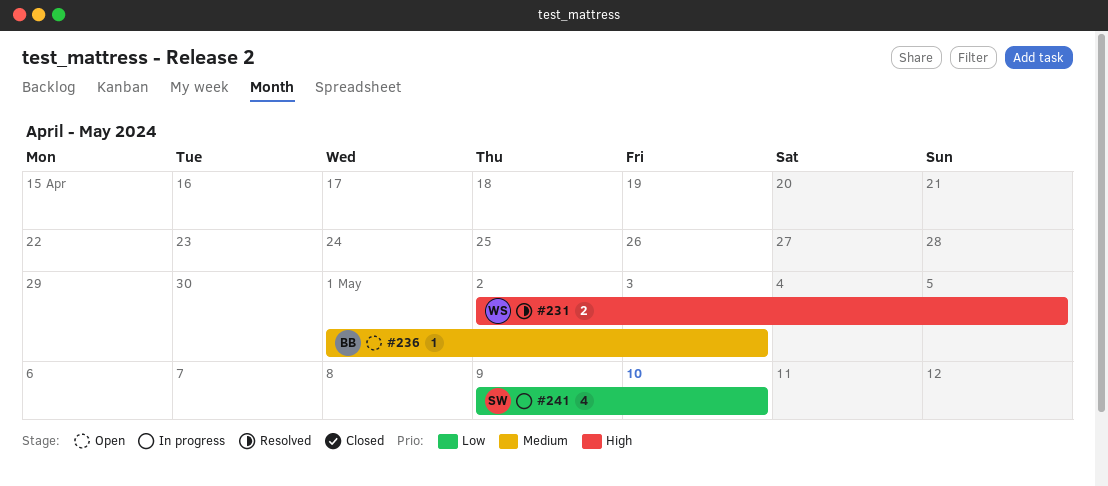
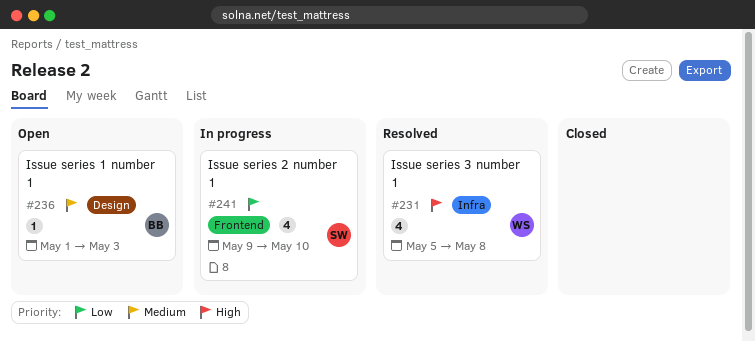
#231, estimate: 2 -> 4
#231, start: May 2 -> May 5
#231, due: May 5 -> May 8

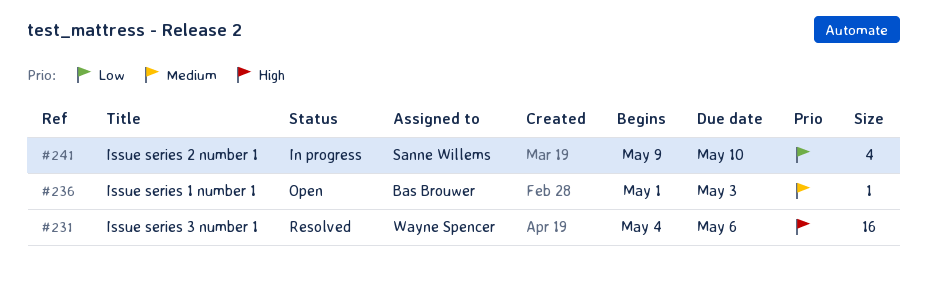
#231, estimate: 4 -> 16
#231, start: May 5 -> May 4
#231, due: May 8 -> May 6

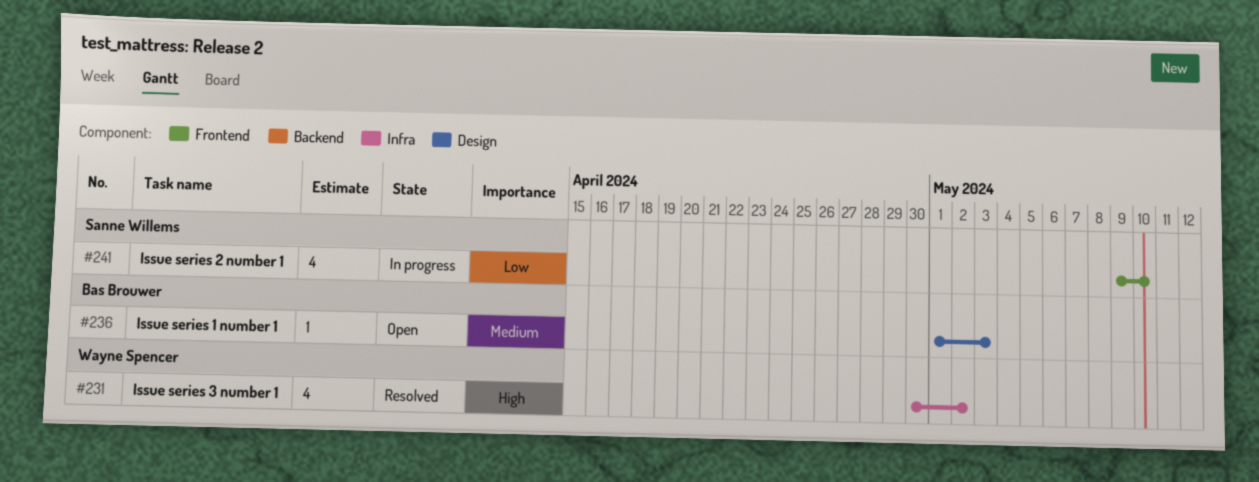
#231, estimate: 16 -> 4
#231, start: May 4 -> Apr 30
#231, due: May 6 -> May 2

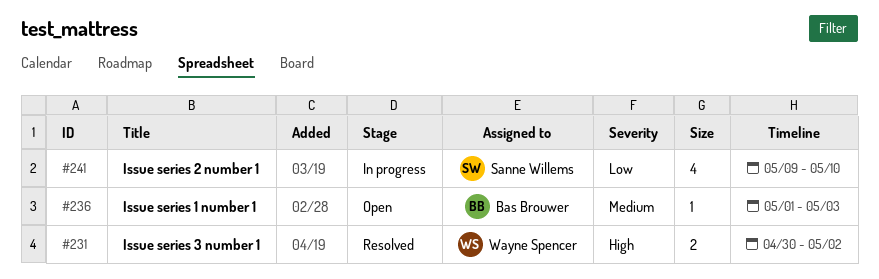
#231, estimate: 4 -> 2

